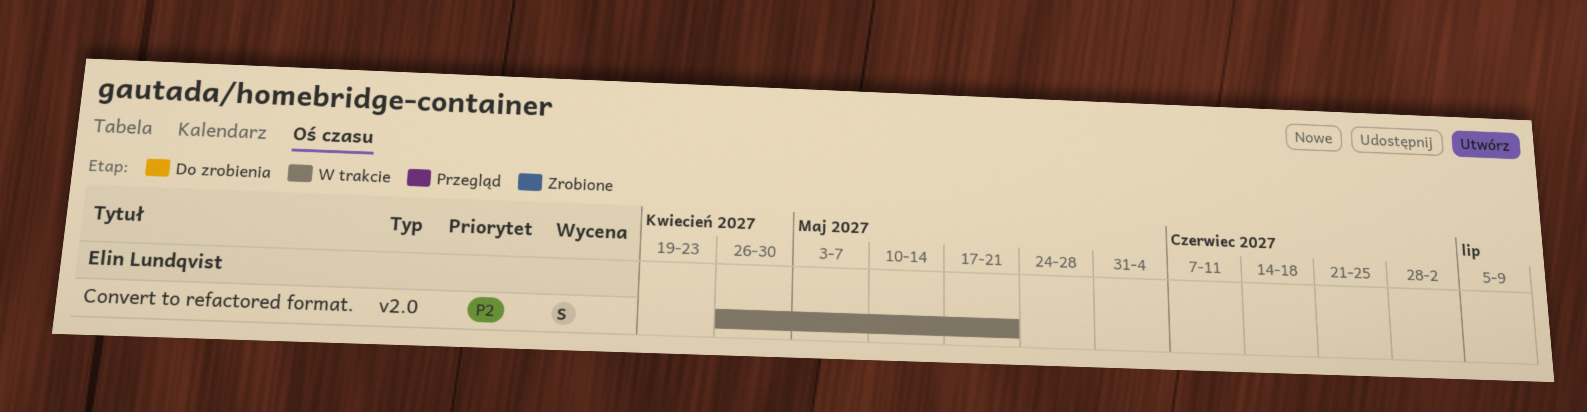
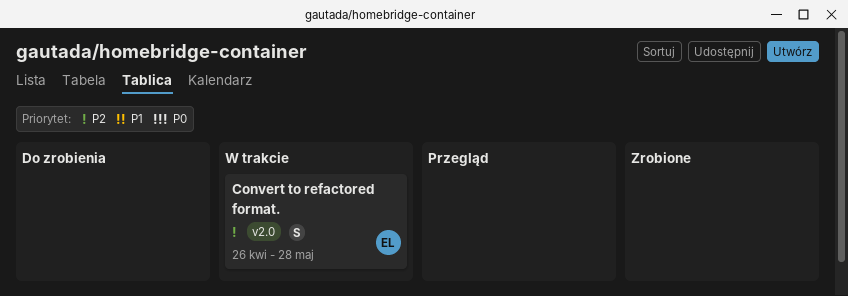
Convert to refactored format., due: May 21 -> May 28

